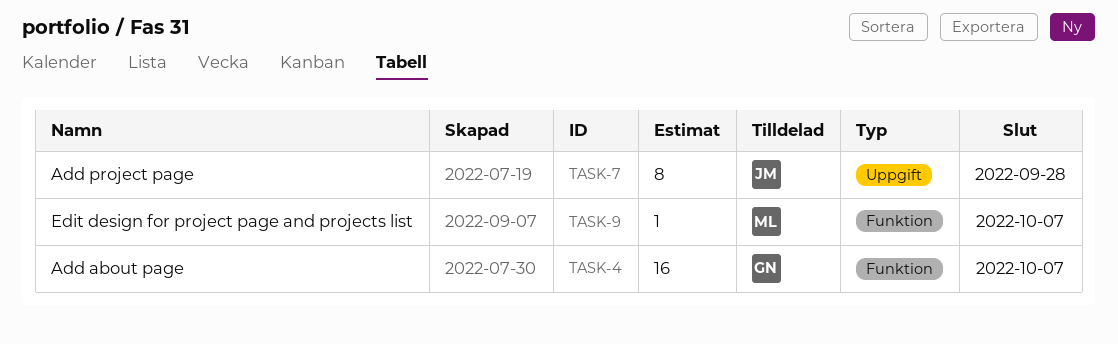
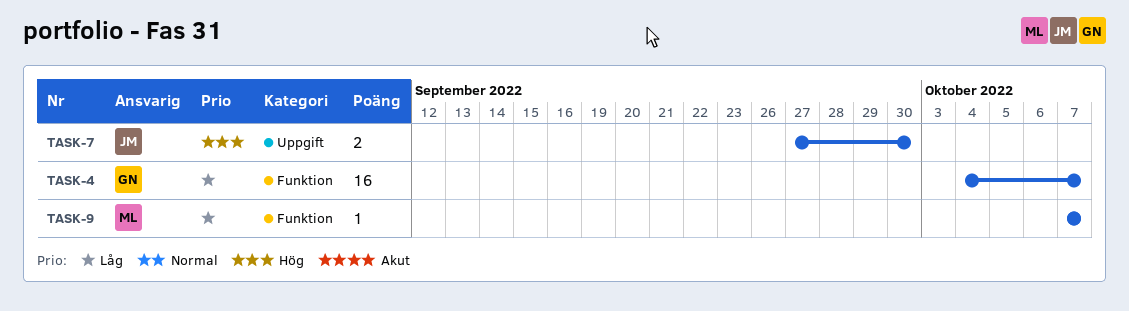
TASK-7, estimate: 8 -> 2
TASK-7, due: Sep 28 -> Sep 30

